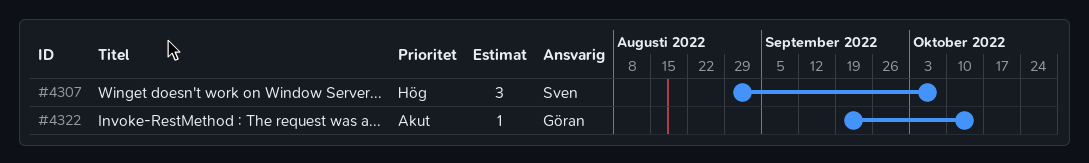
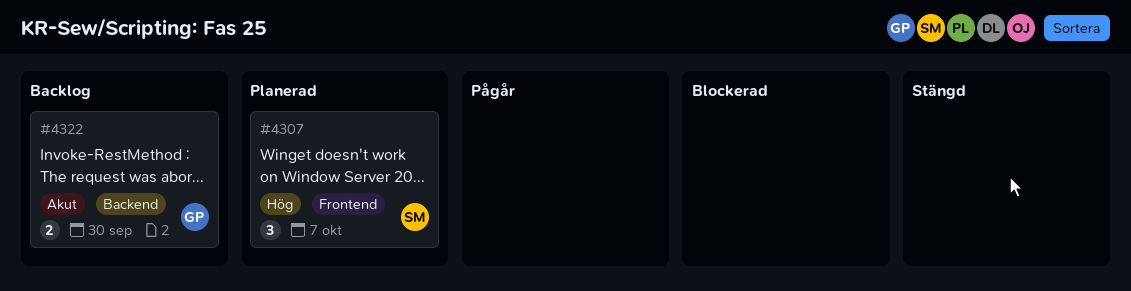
#4322, estimate: 1 -> 2
#4322, due: Oct 14 -> Sep 30

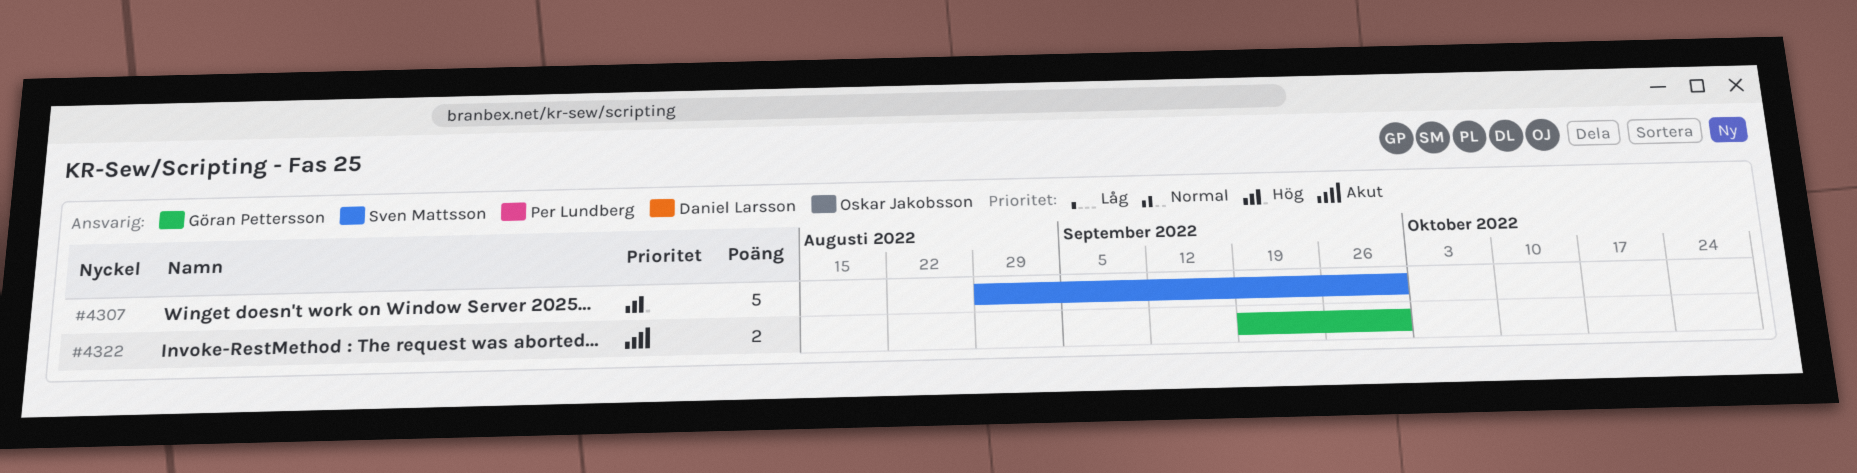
#4307, estimate: 3 -> 5
#4307, due: Oct 7 -> Sep 30

